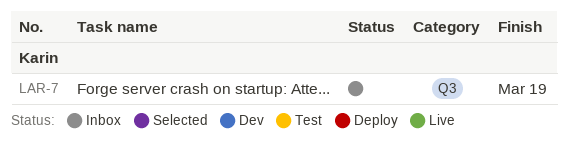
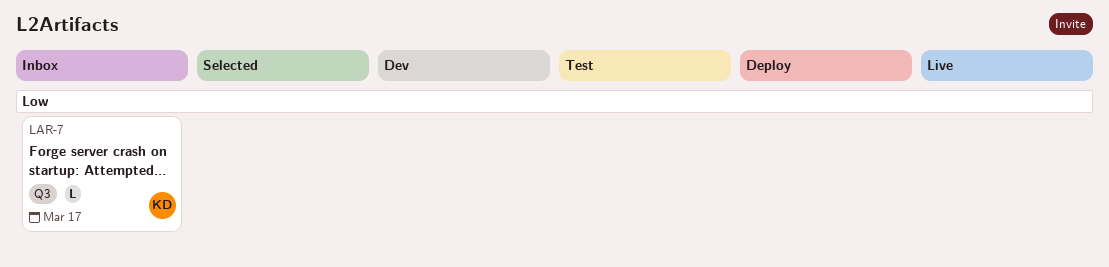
LAR-7, due: Mar 19 -> Mar 17

